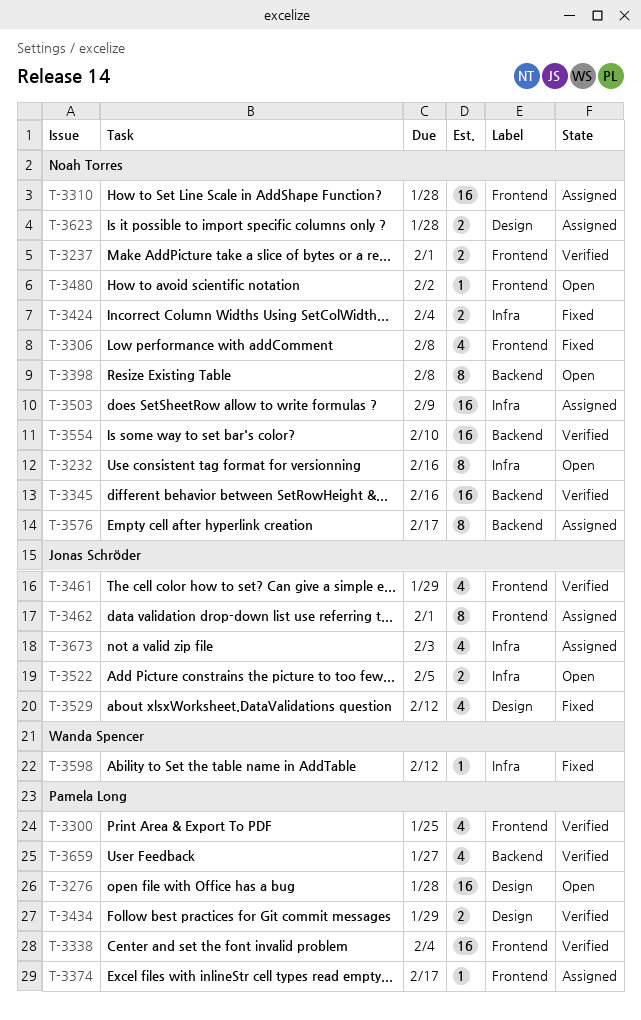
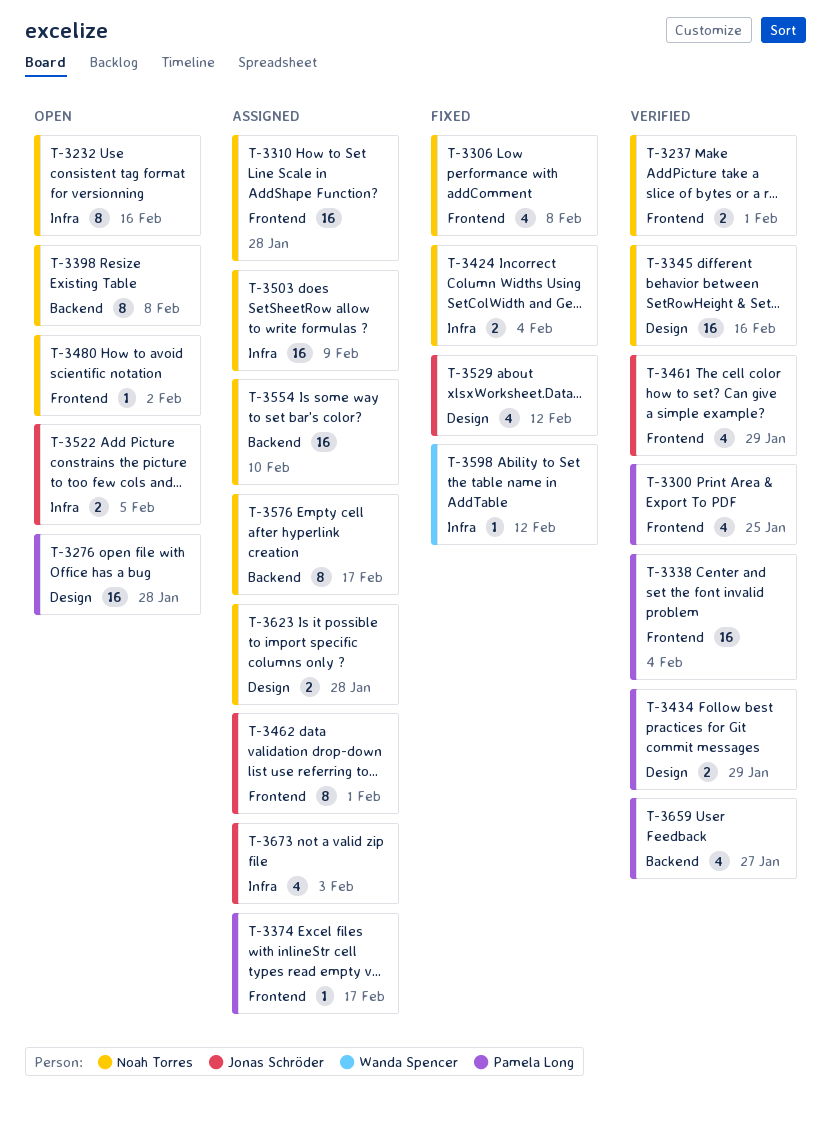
T-3345, label: Backend -> Design
T-3554, status: Verified -> Assigned

